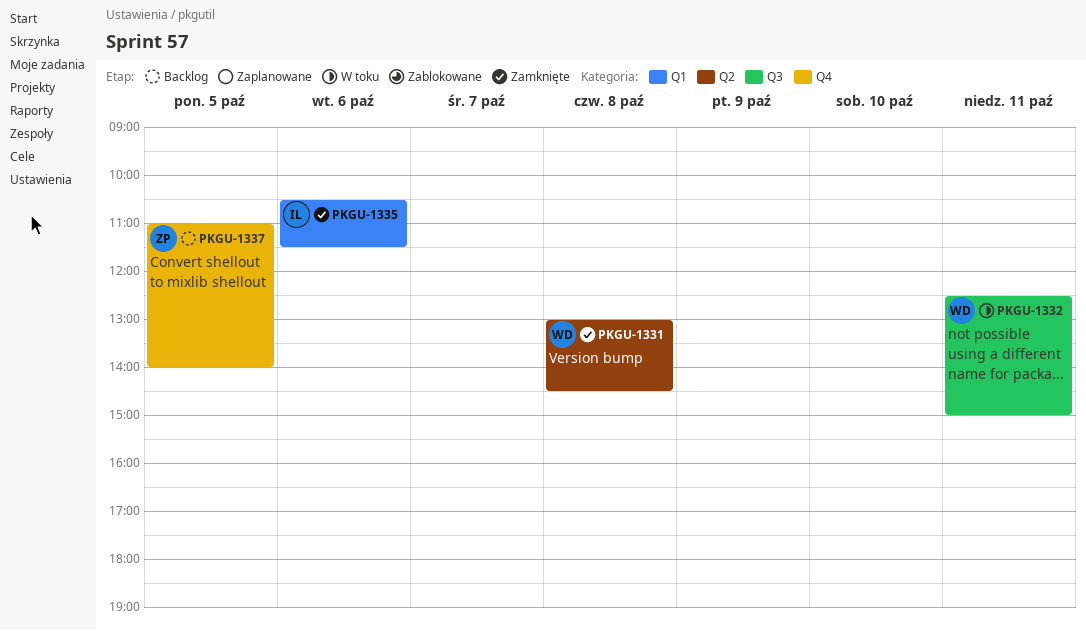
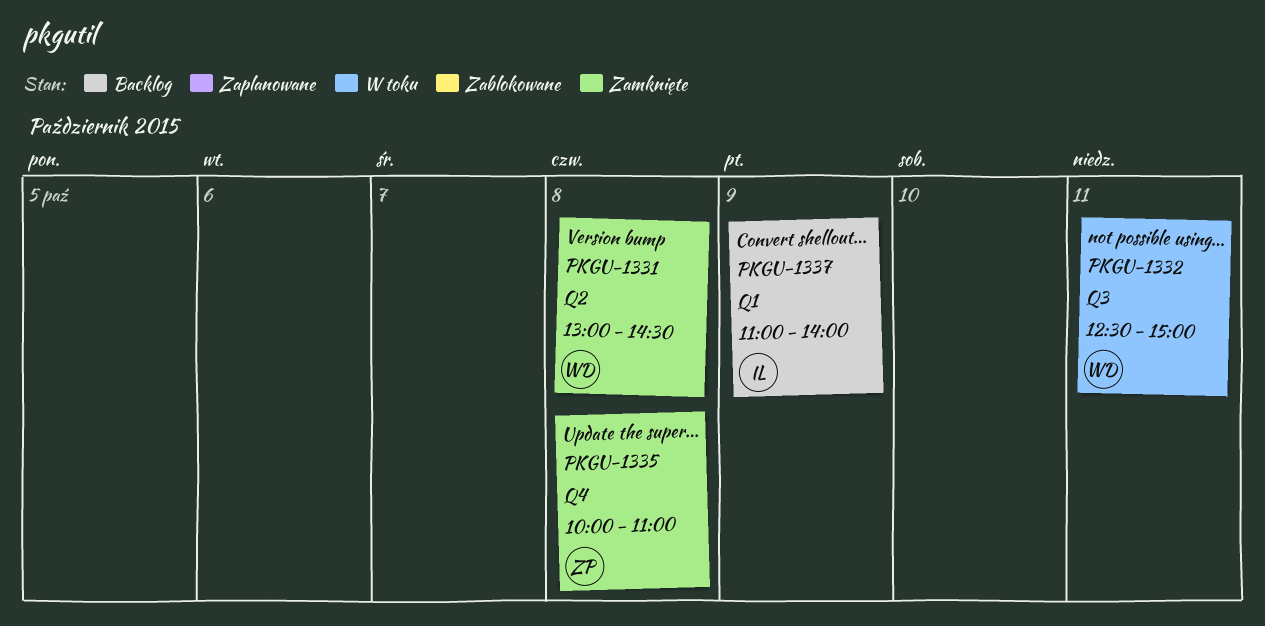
PKGU-1335, owner: IL -> ZP
PKGU-1335, label: Q1 -> Q4
PKGU-1335, day: Oct 6 -> Oct 8
PKGU-1335, begins: 10:30 -> 10:00
PKGU-1335, ends: 11:30 -> 11:00
PKGU-1337, owner: ZP -> IL
PKGU-1337, label: Q4 -> Q1
PKGU-1337, day: Oct 5 -> Oct 9

